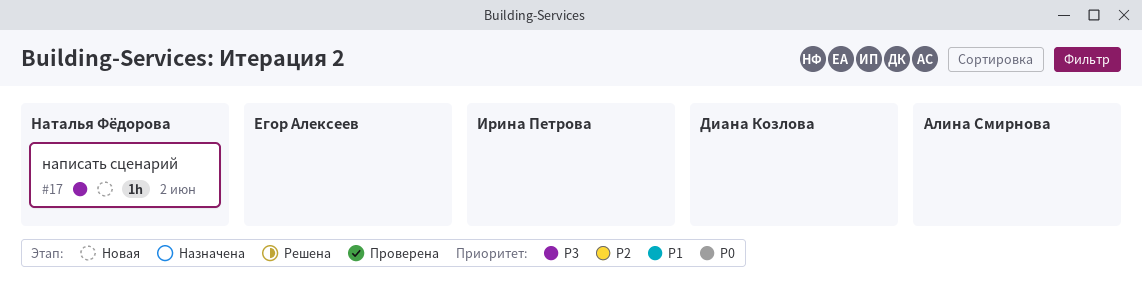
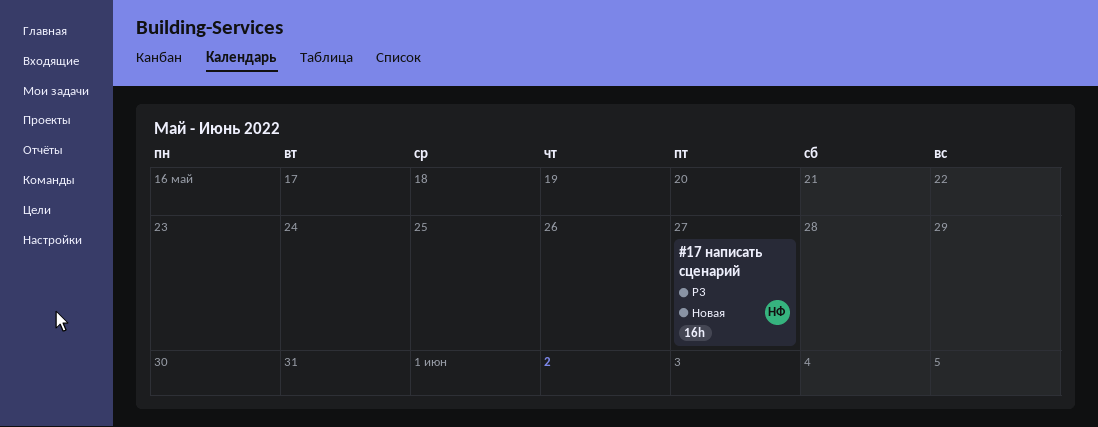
#17, estimate: 1h -> 16h
#17, due: Jun 2 -> May 27

